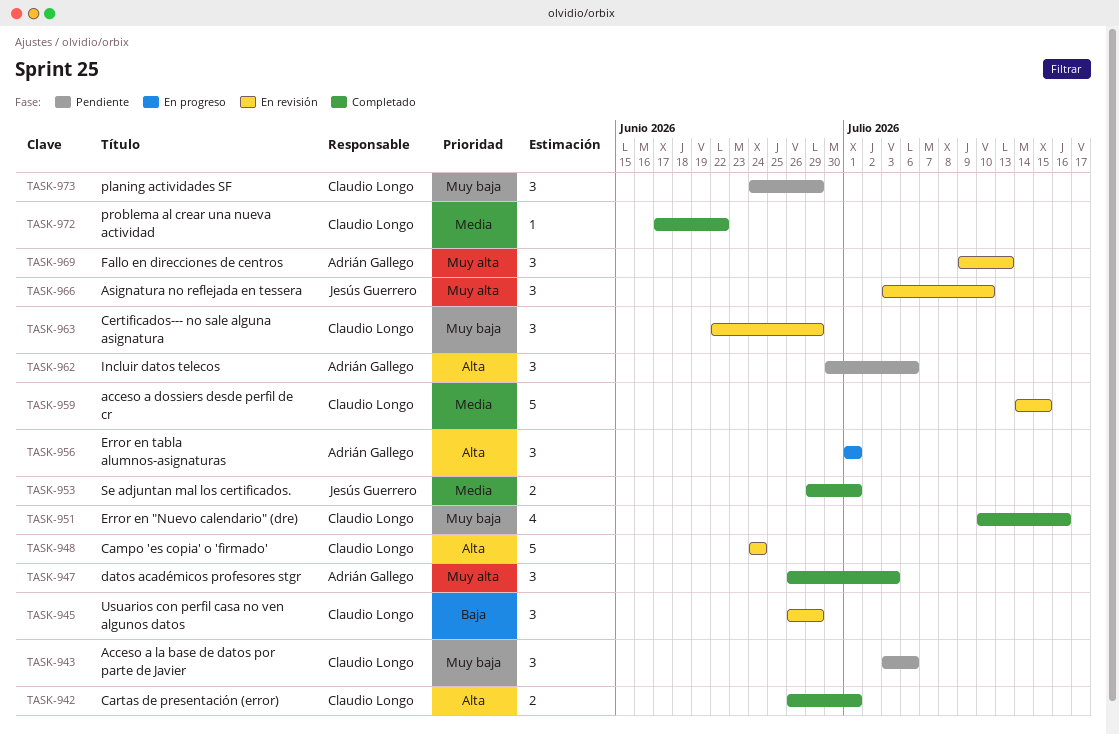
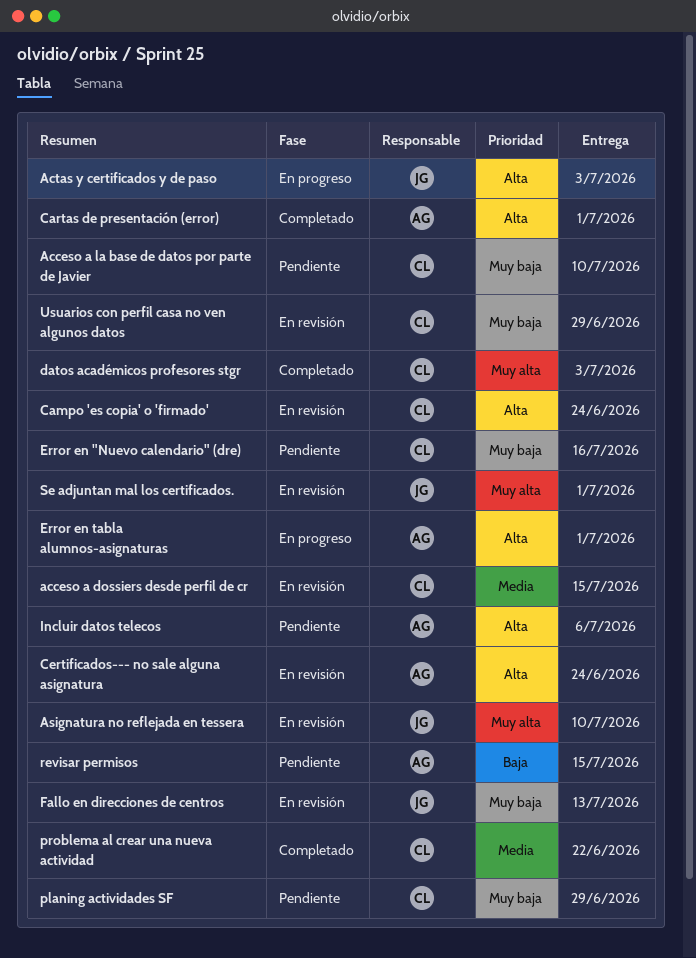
Acceso a la base de datos por parte de Javier, due: Jul 6 -> Jul 10
Actas y certificados y de paso: none -> present
Cartas de presentación (error), owner: Claudio Longo -> Adrián Gallego
Certificados--- no sale alguna asignatura, owner: Claudio Longo -> Adrián Gallego
Certificados--- no sale alguna asignatura, priority: Muy baja -> Alta
Certificados--- no sale alguna asignatura, due: Jun 29 -> Jun 24
datos académicos profesores stgr, owner: Adrián Gallego -> Claudio Longo
Error en "Nuevo calendario" (dre), status: Completado -> Pendiente
Fallo en direcciones de centros, owner: Adrián Gallego -> Jesús Guerrero
Fallo en direcciones de centros, priority: Muy alta -> Muy baja
revisar permisos: none -> present
Se adjuntan mal los certificados., status: Completado -> En revisión
Se adjuntan mal los certificados., priority: Media -> Muy alta
Usuarios con perfil casa no ven algunos datos, priority: Baja -> Muy baja

